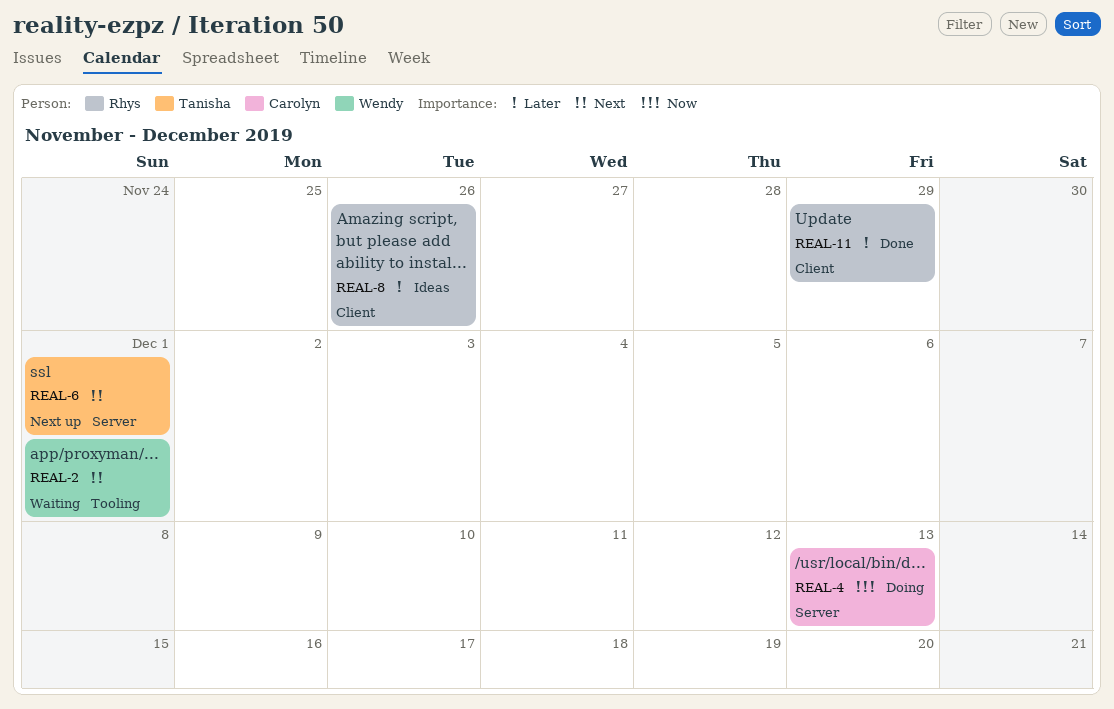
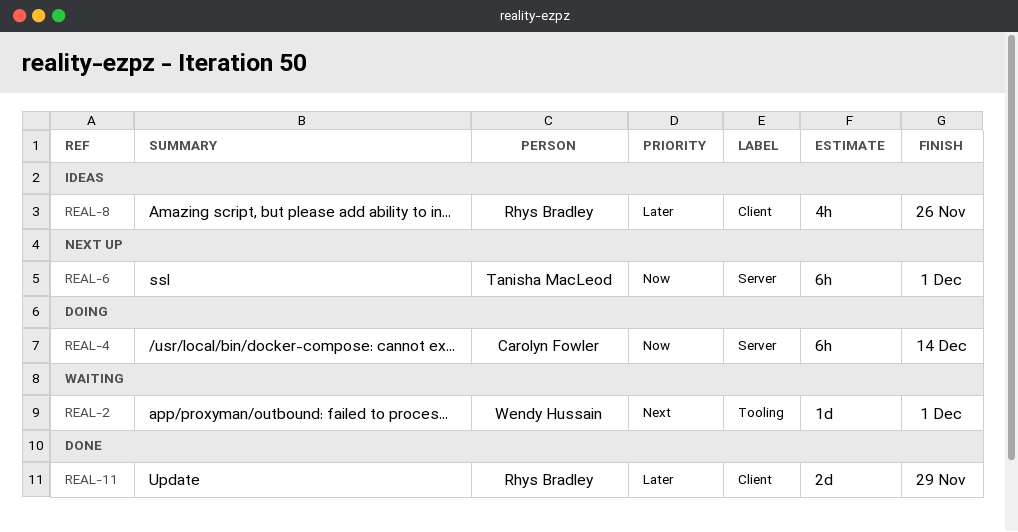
REAL-4, due: Dec 13 -> Dec 14
REAL-6, priority: Next -> Now

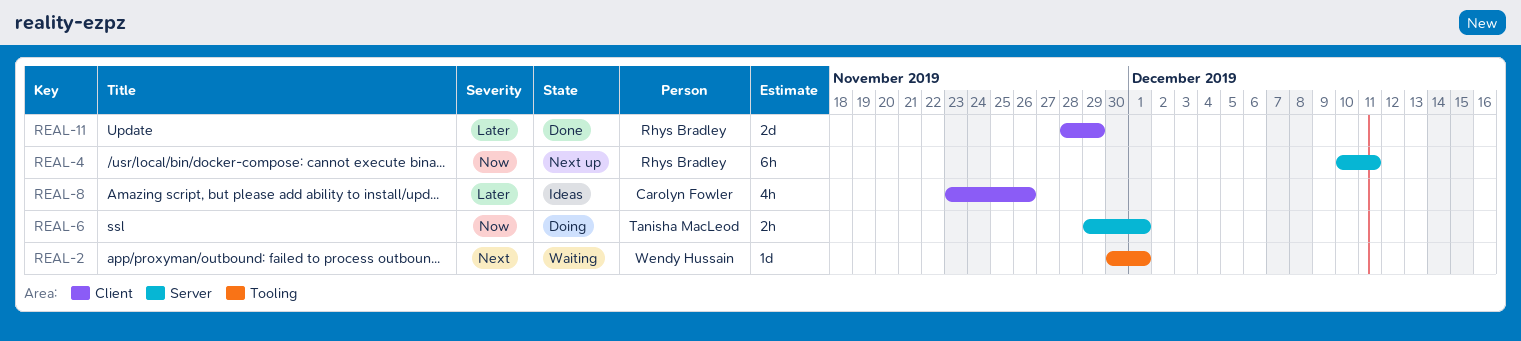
REAL-4, status: Doing -> Next up
REAL-4, owner: Carolyn Fowler -> Rhys Bradley
REAL-4, due: Dec 14 -> Dec 11
REAL-6, status: Next up -> Doing
REAL-6, estimate: 6h -> 2h
REAL-8, owner: Rhys Bradley -> Carolyn Fowler

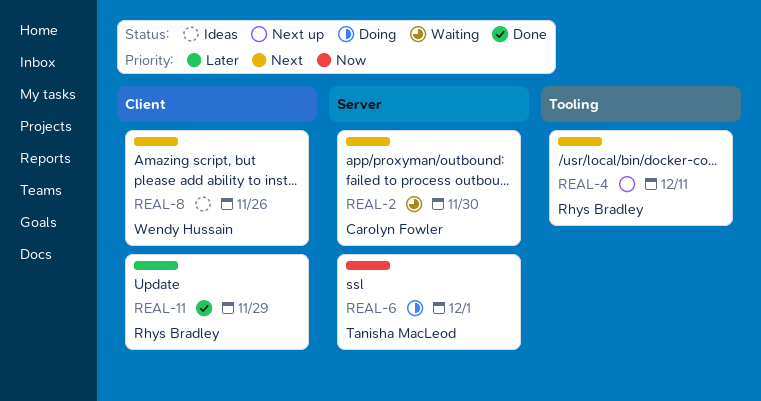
REAL-2, owner: Wendy Hussain -> Carolyn Fowler
REAL-2, label: Tooling -> Server
REAL-2, due: Dec 1 -> Nov 30
REAL-4, priority: Now -> Next
REAL-4, label: Server -> Tooling
REAL-8, owner: Carolyn Fowler -> Wendy Hussain
REAL-8, priority: Later -> Next

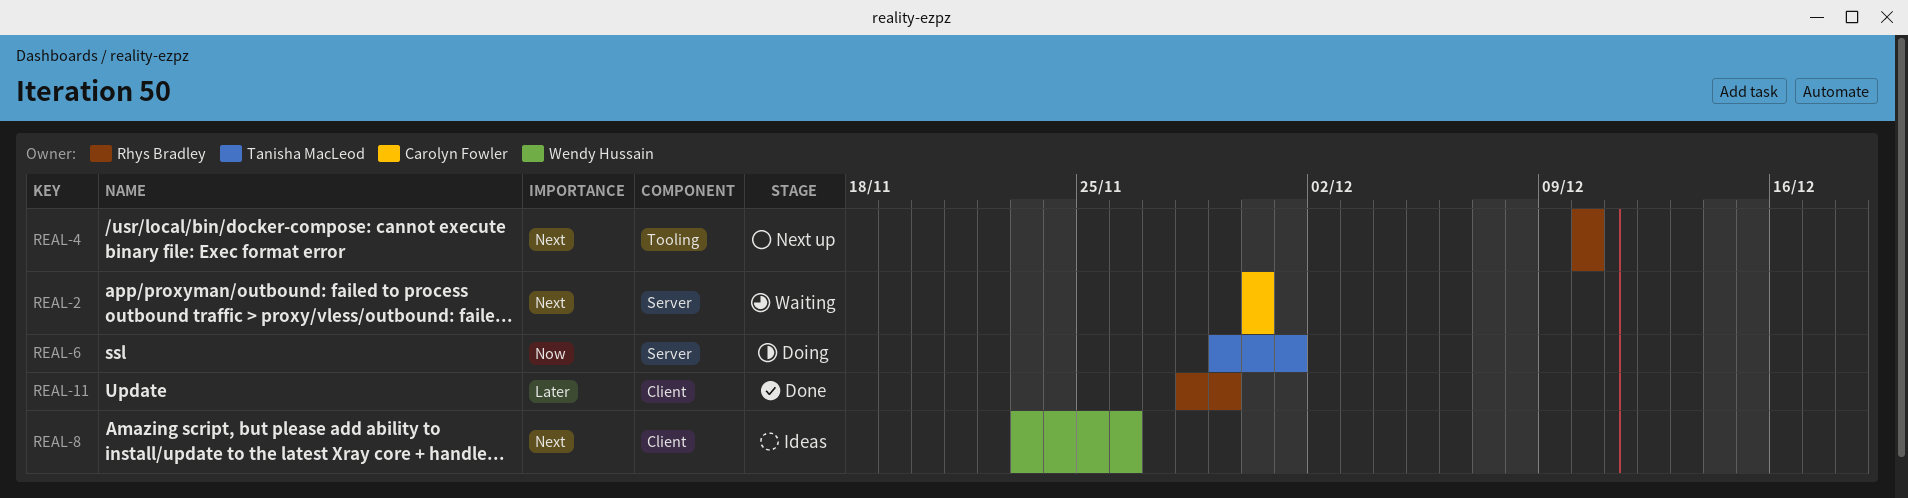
REAL-4, due: Dec 11 -> Dec 10

